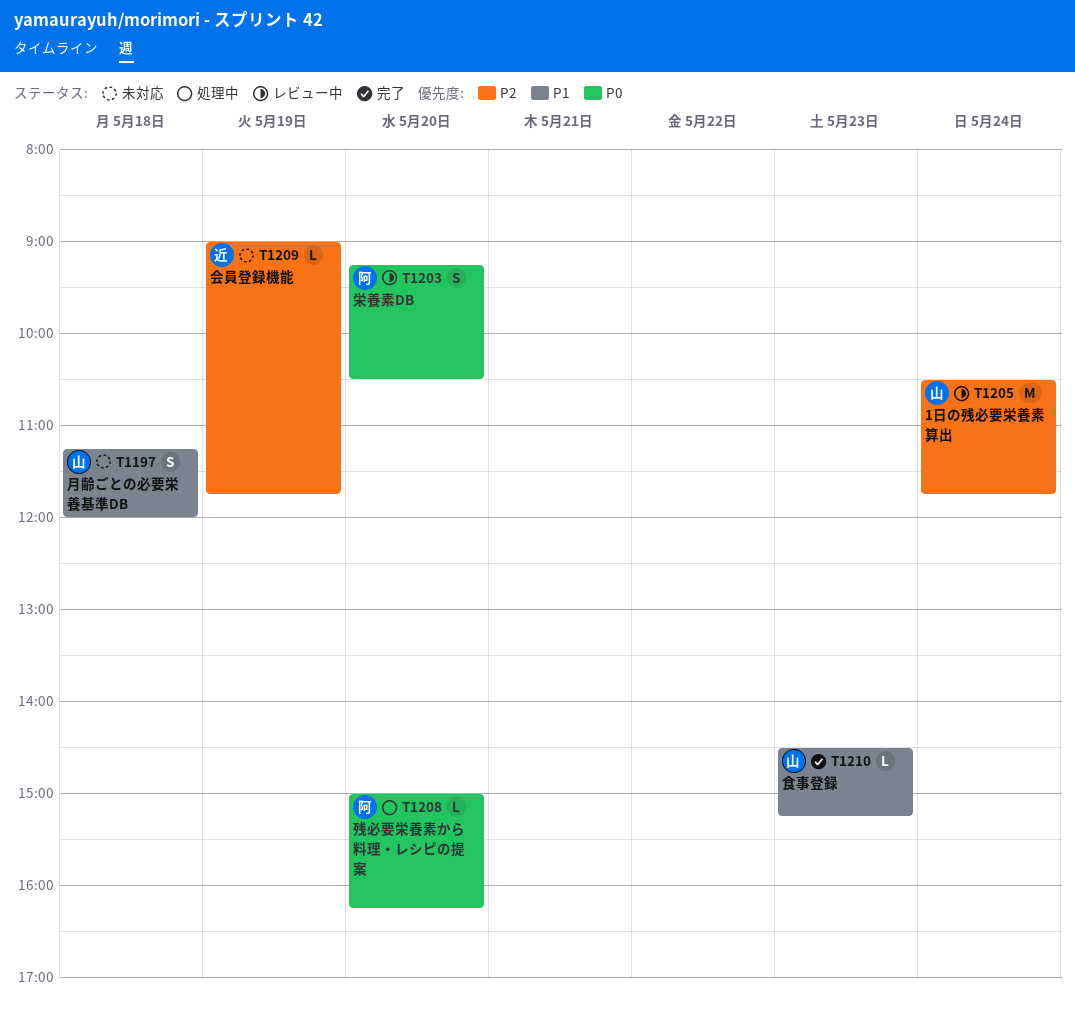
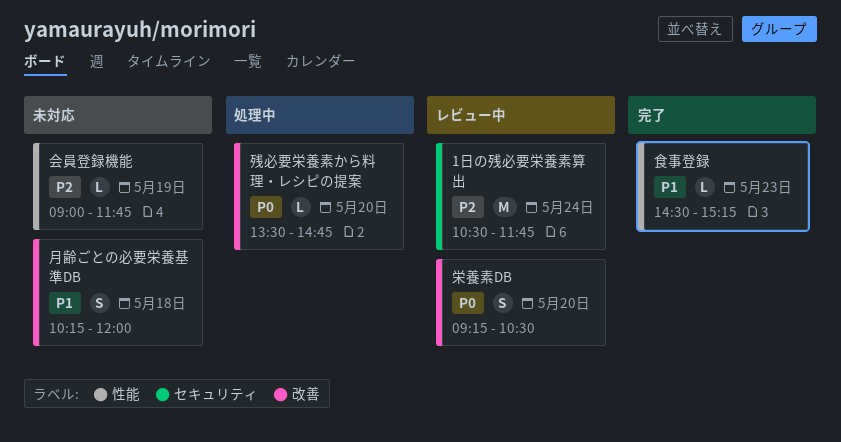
月齢ごとの必要栄養基準DB, begins: 11:15 -> 10:15
残必要栄養素から料理・レシピの提案, begins: 15:00 -> 13:30
残必要栄養素から料理・レシピの提案, ends: 16:15 -> 14:45

